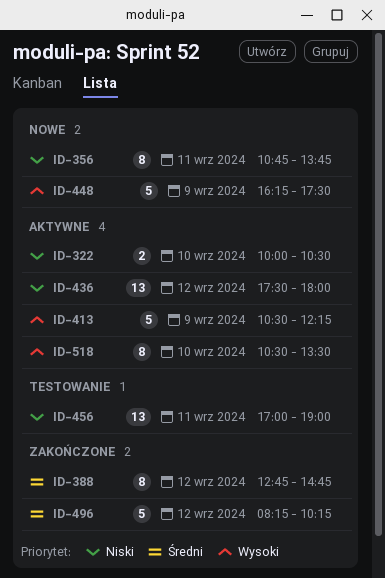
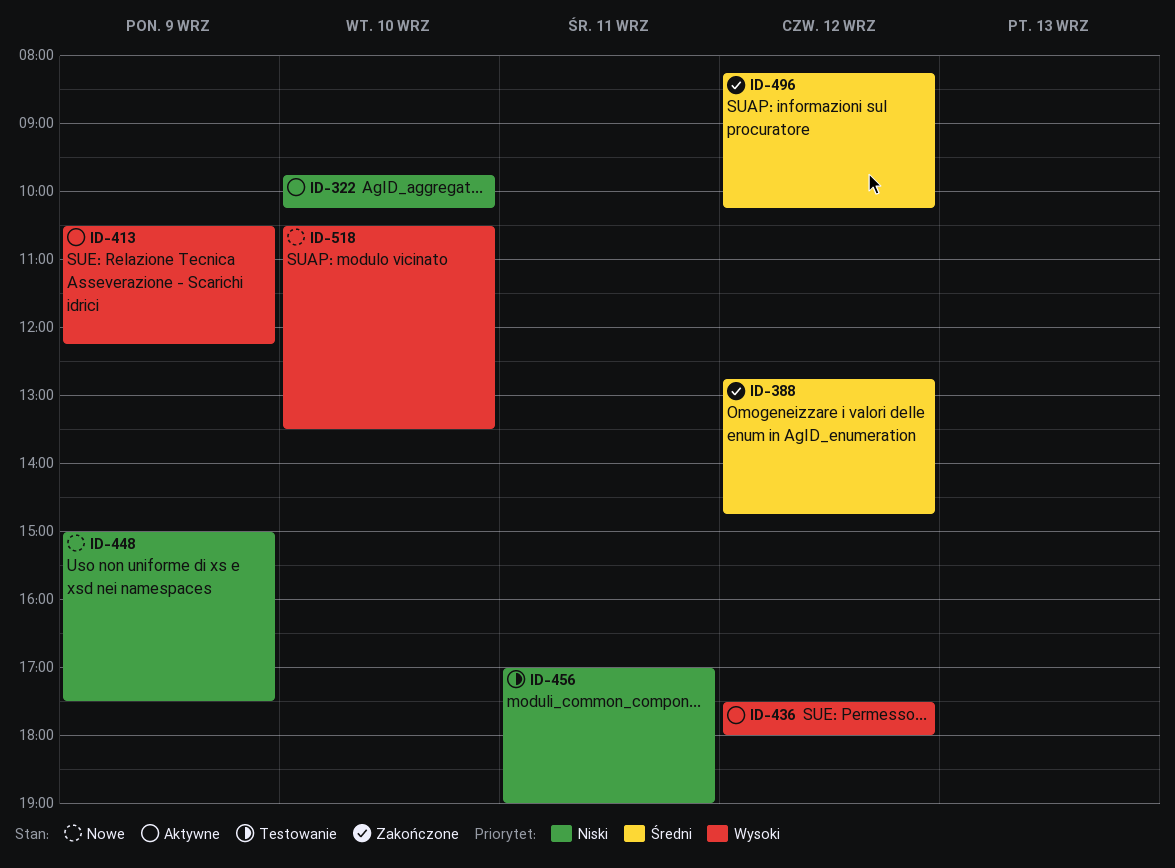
ID-322, begins: 10:00 -> 09:45
ID-322, ends: 10:30 -> 10:15
ID-356: present -> none
ID-436, priority: Niski -> Wysoki
ID-448, priority: Wysoki -> Niski
ID-448, begins: 16:15 -> 15:00
ID-518, status: Aktywne -> Nowe

